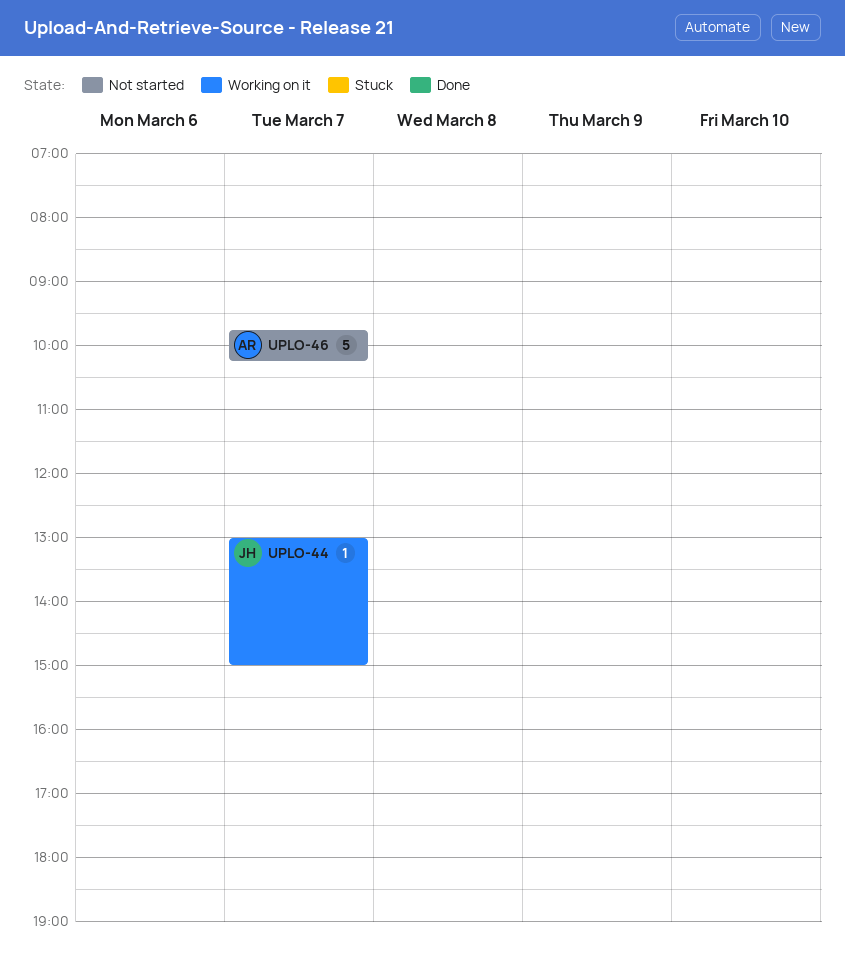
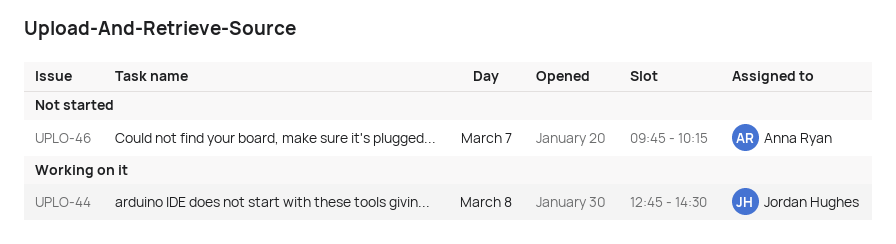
UPLO-44, day: Mar 7 -> Mar 8
UPLO-44, begins: 13:00 -> 12:45
UPLO-44, ends: 15:00 -> 14:30

